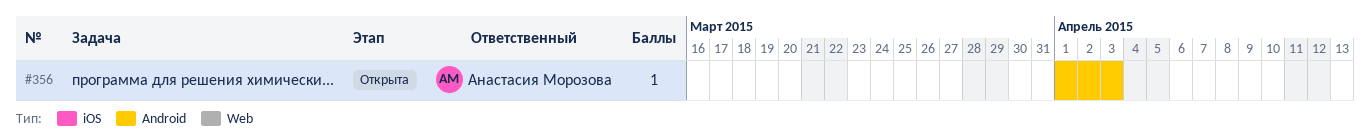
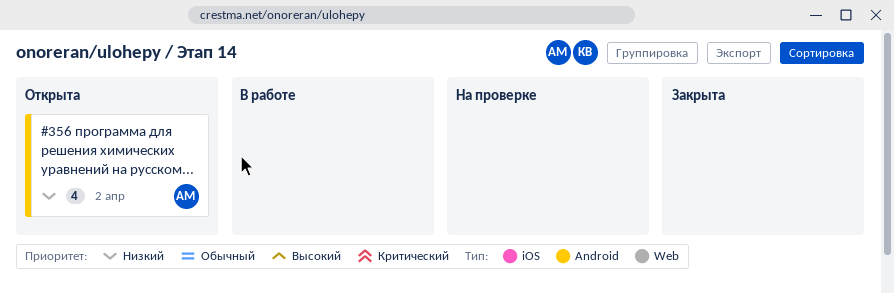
#356, estimate: 1 -> 4
#356, due: Apr 3 -> Apr 2

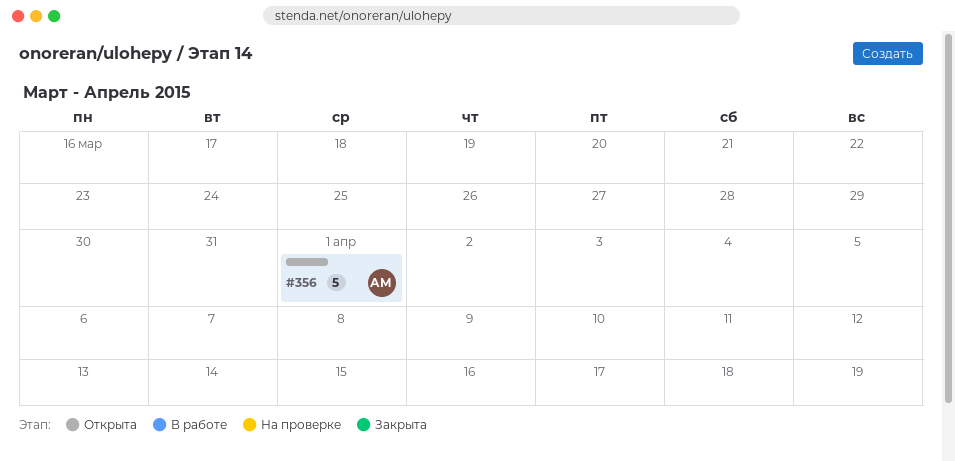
#356, estimate: 4 -> 5
#356, due: Apr 2 -> Apr 1

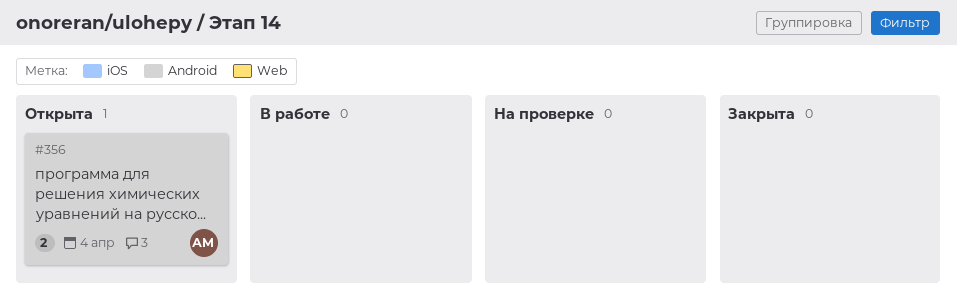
#356, estimate: 5 -> 2
#356, due: Apr 1 -> Apr 4

